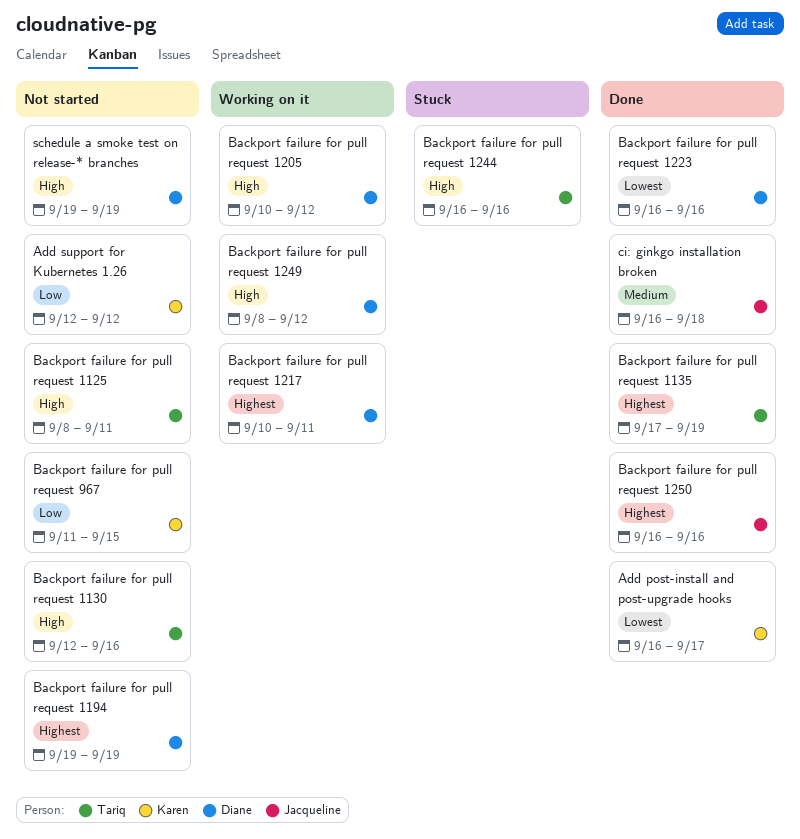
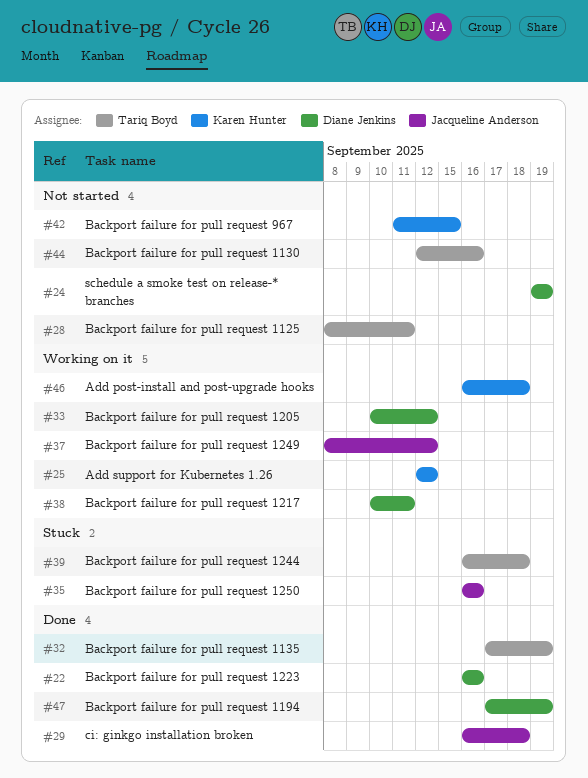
Add post-install and post-upgrade hooks, status: Done -> Working on it
Add post-install and post-upgrade hooks, due: Sep 17 -> Sep 18
Add support for Kubernetes 1.26, status: Not started -> Working on it
Backport failure for pull request 1194, status: Not started -> Done
Backport failure for pull request 1194, start: Sep 19 -> Sep 17
Backport failure for pull request 1244, due: Sep 16 -> Sep 18
Backport failure for pull request 1249, owner: Diane Jenkins -> Jacqueline Anderson
Backport failure for pull request 1250, status: Done -> Stuck

